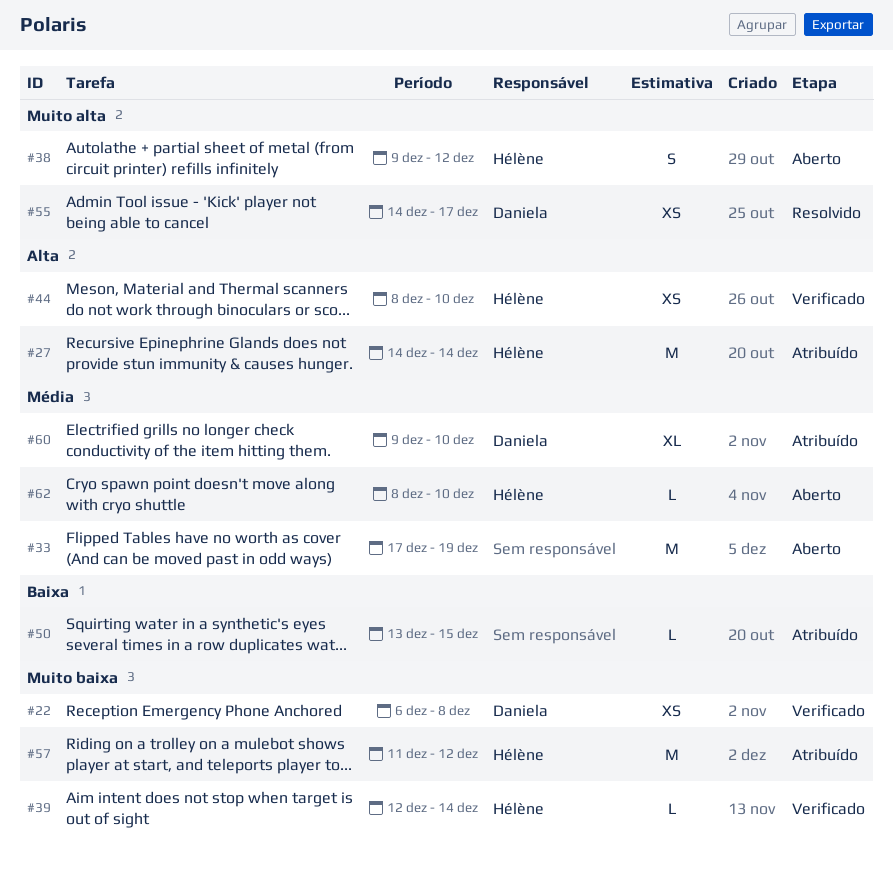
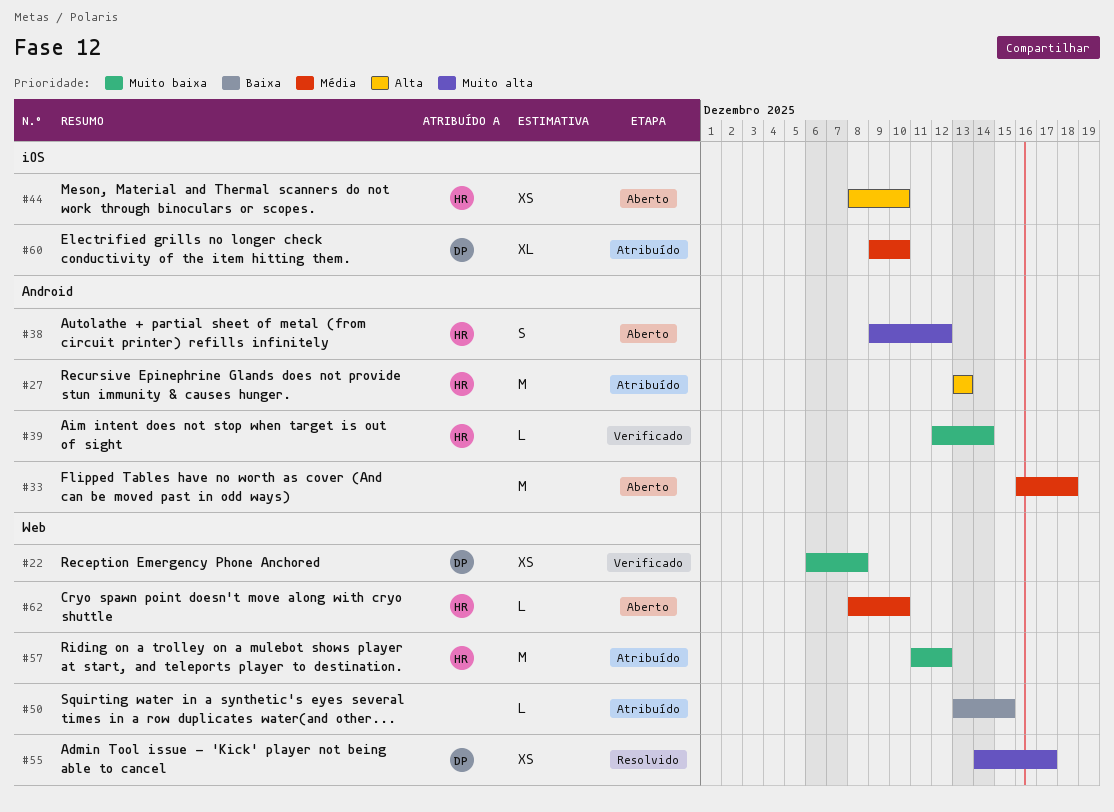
#27, start: Dec 14 -> Dec 13
#27, due: Dec 14 -> Dec 13
#33, start: Dec 17 -> Dec 16
#33, due: Dec 19 -> Dec 18
#44, status: Verificado -> Aberto

